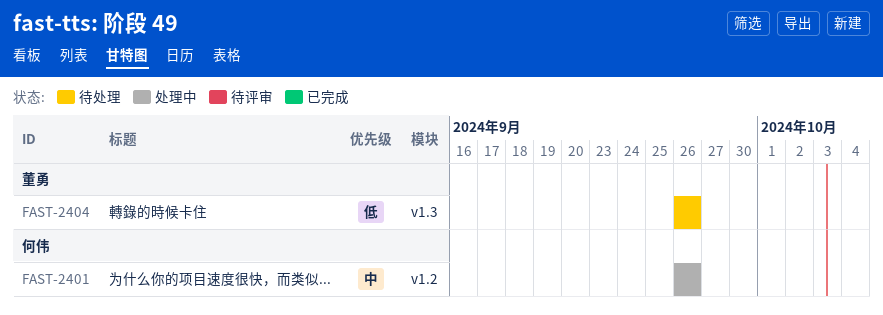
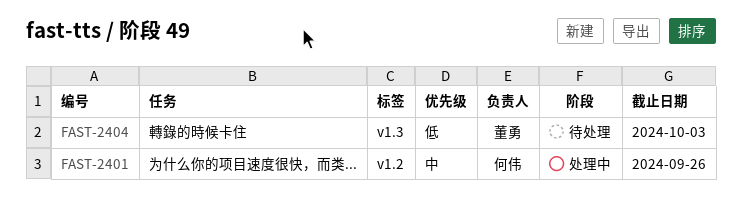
FAST-2404, due: Sep 26 -> Oct 3

